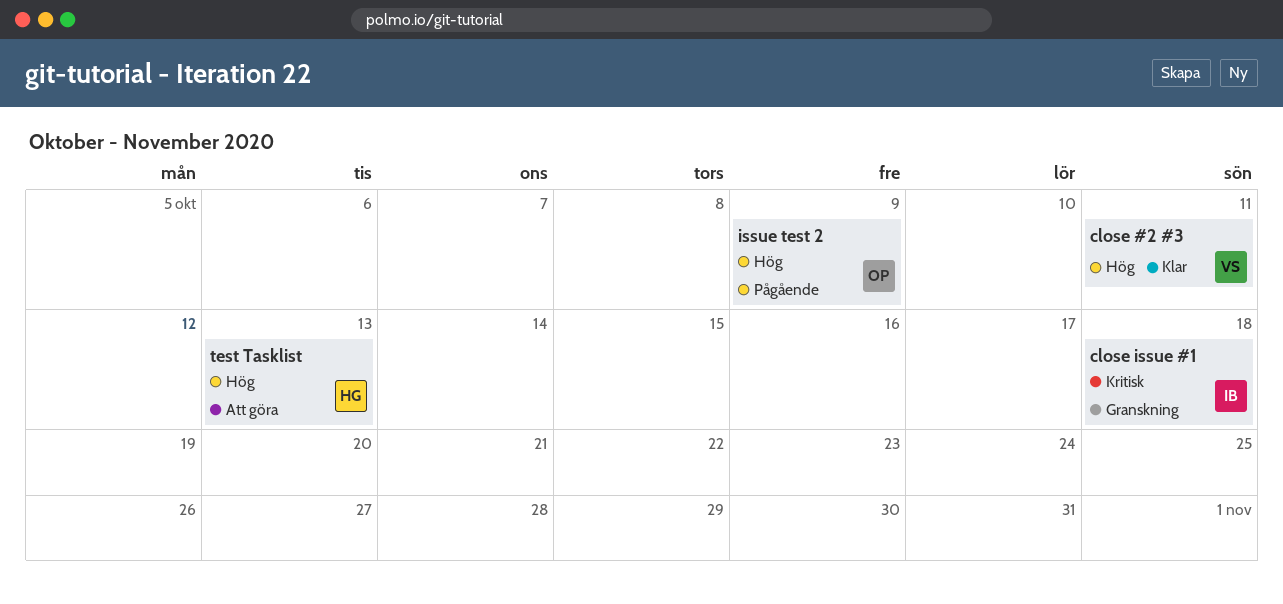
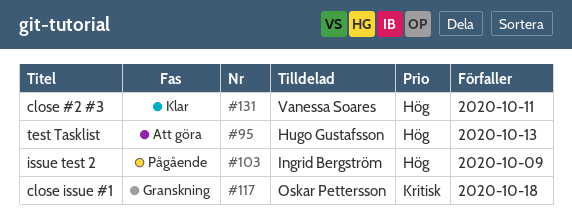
close issue #1, owner: Ingrid Bergström -> Oskar Pettersson
issue test 2, owner: Oskar Pettersson -> Ingrid Bergström

